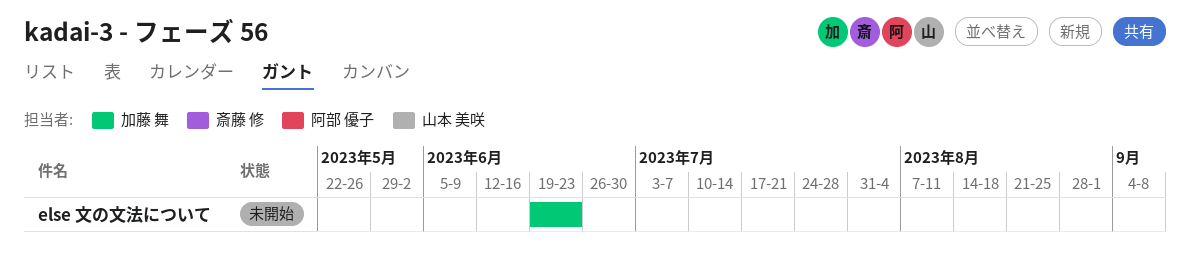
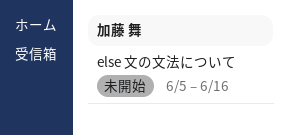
else 文の文法について, start: Jun 19 -> Jun 5
else 文の文法について, due: Jun 23 -> Jun 16

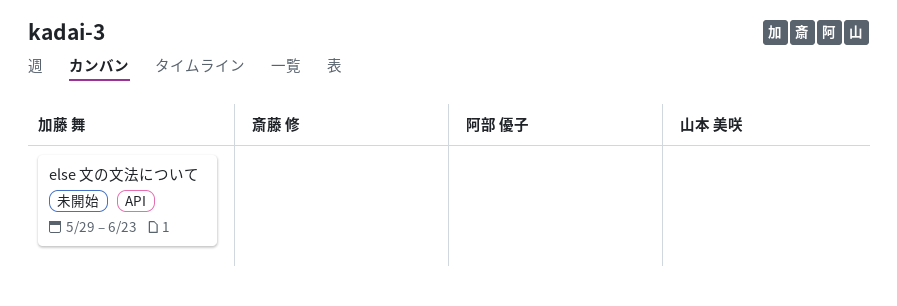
else 文の文法について, start: Jun 5 -> May 29
else 文の文法について, due: Jun 16 -> Jun 23

